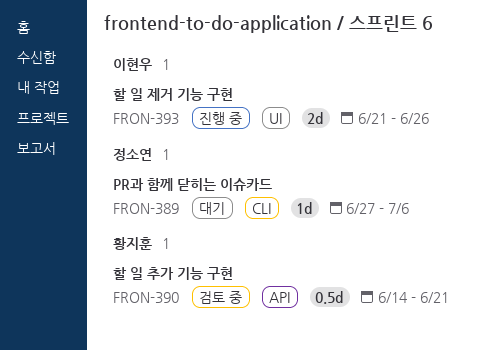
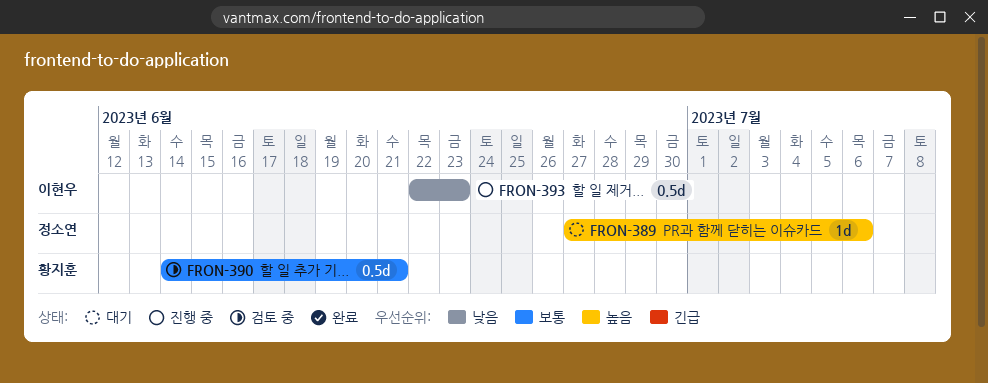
FRON-393, estimate: 2d -> 0.5d
FRON-393, start: Jun 21 -> Jun 22
FRON-393, due: Jun 26 -> Jun 23

